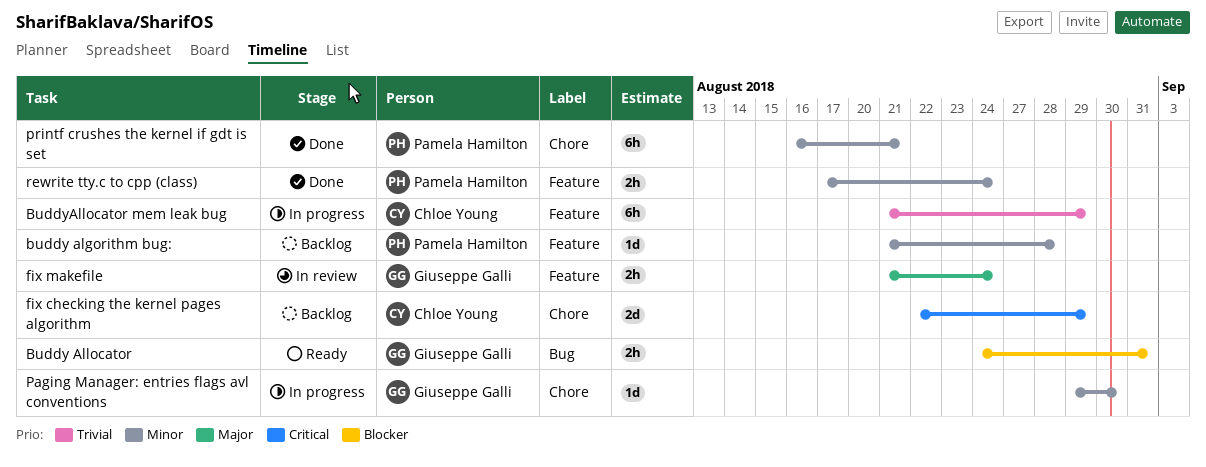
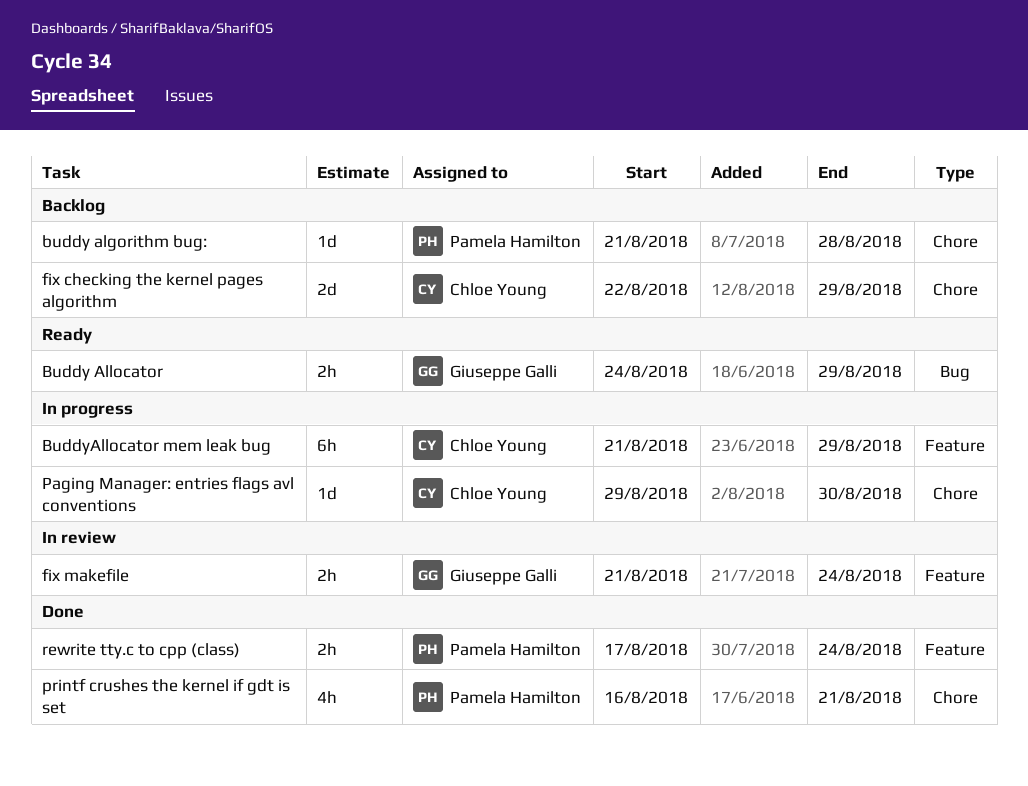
buddy algorithm bug:, label: Feature -> Chore
Buddy Allocator, due: Aug 31 -> Aug 29
Paging Manager: entries flags avl conventions, owner: Giuseppe Galli -> Chloe Young
printf crushes the kernel if gdt is set, estimate: 6h -> 4h

